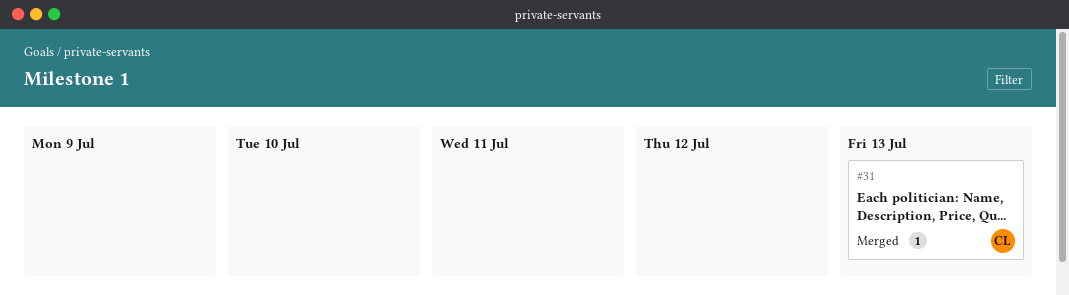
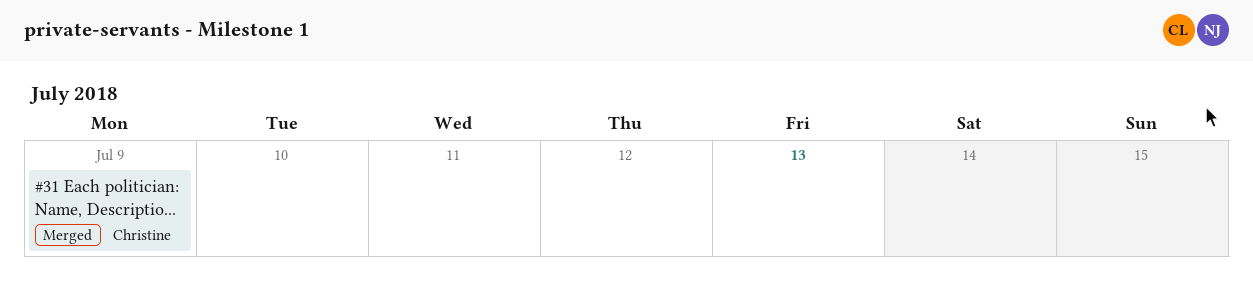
#31, due: Jul 13 -> Jul 9

